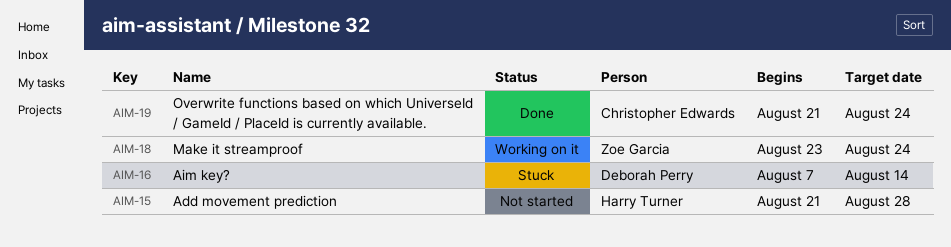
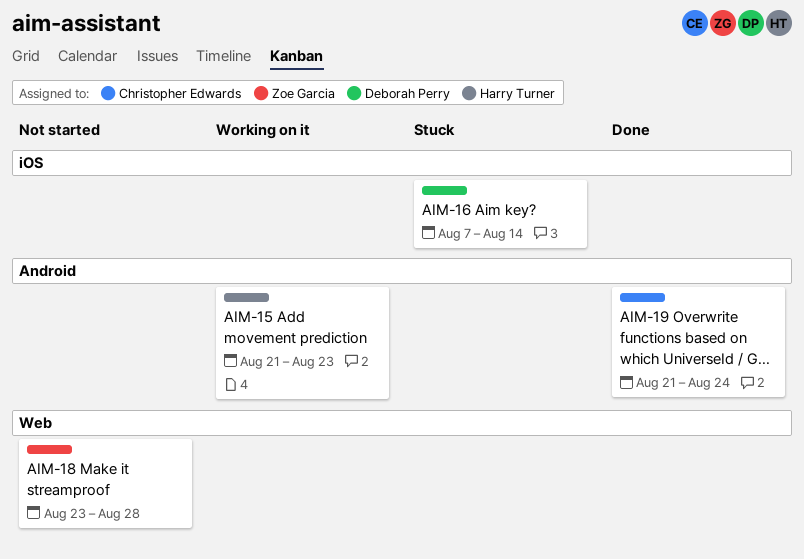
AIM-15, status: Not started -> Working on it
AIM-15, due: Aug 28 -> Aug 23
AIM-18, status: Working on it -> Not started
AIM-18, due: Aug 24 -> Aug 28

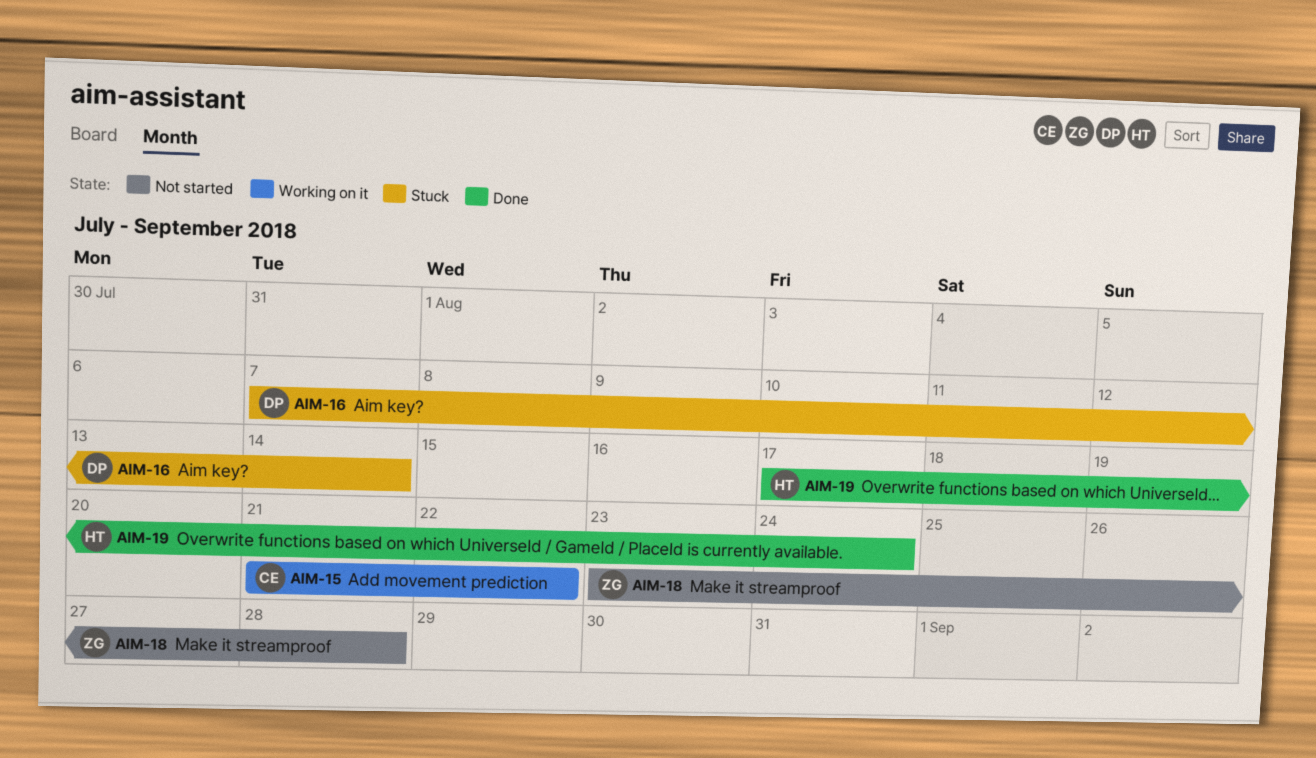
AIM-15, owner: Harry Turner -> Christopher Edwards
AIM-15, due: Aug 23 -> Aug 22
AIM-19, owner: Christopher Edwards -> Harry Turner
AIM-19, start: Aug 21 -> Aug 17

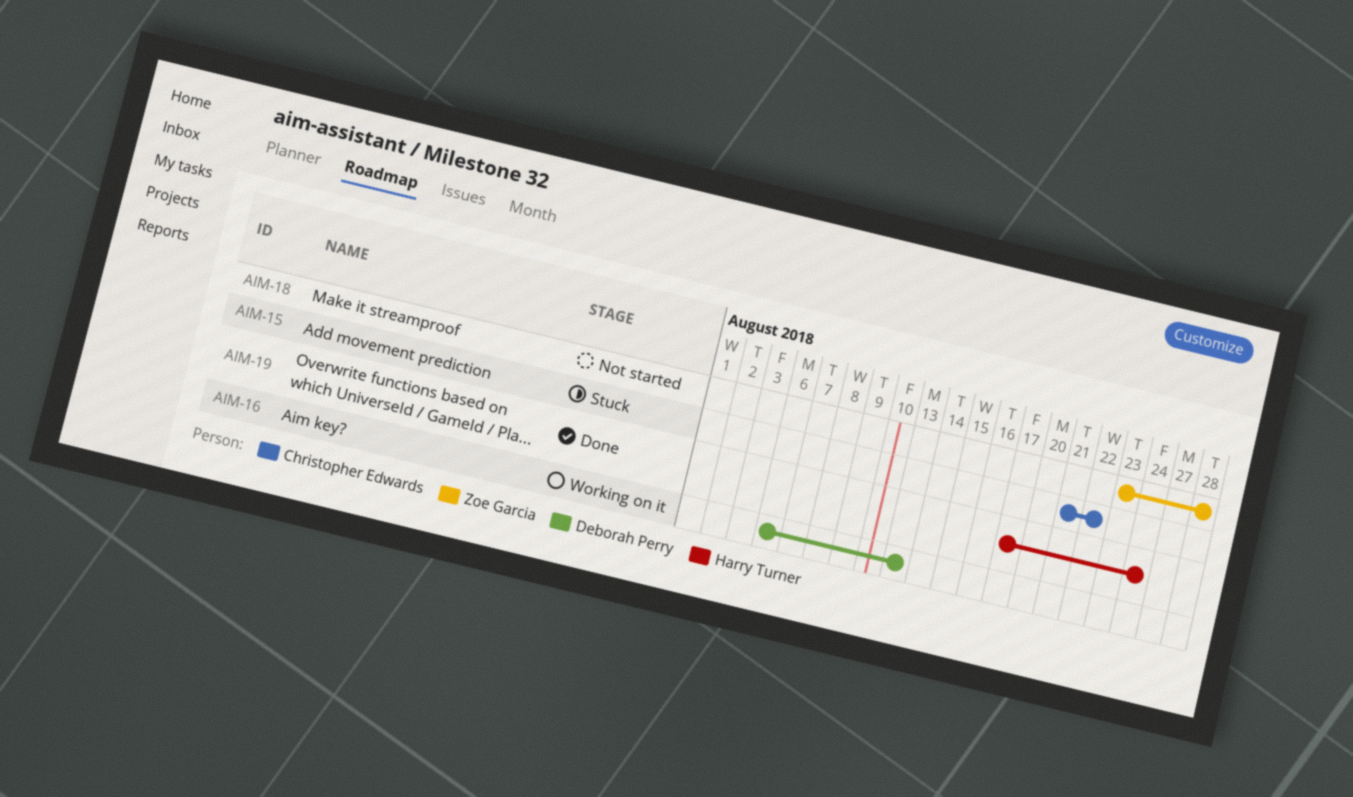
AIM-15, status: Working on it -> Stuck
AIM-16, status: Stuck -> Working on it
AIM-16, start: Aug 7 -> Aug 6
AIM-16, due: Aug 14 -> Aug 13

